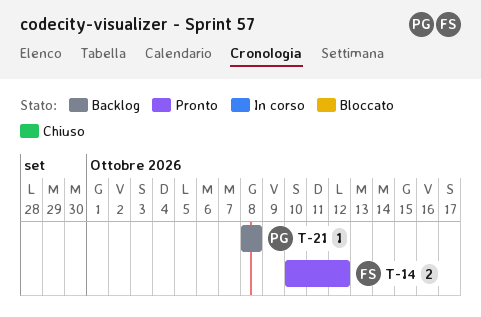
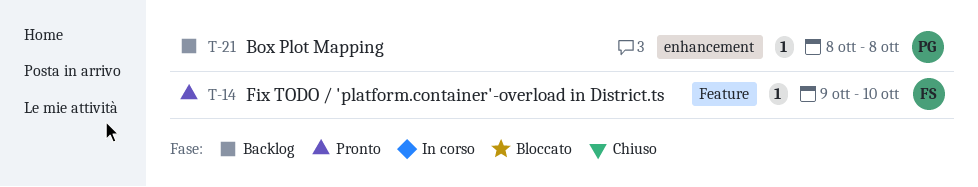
T-14, estimate: 2 -> 1
T-14, start: Oct 10 -> Oct 9
T-14, due: Oct 12 -> Oct 10

